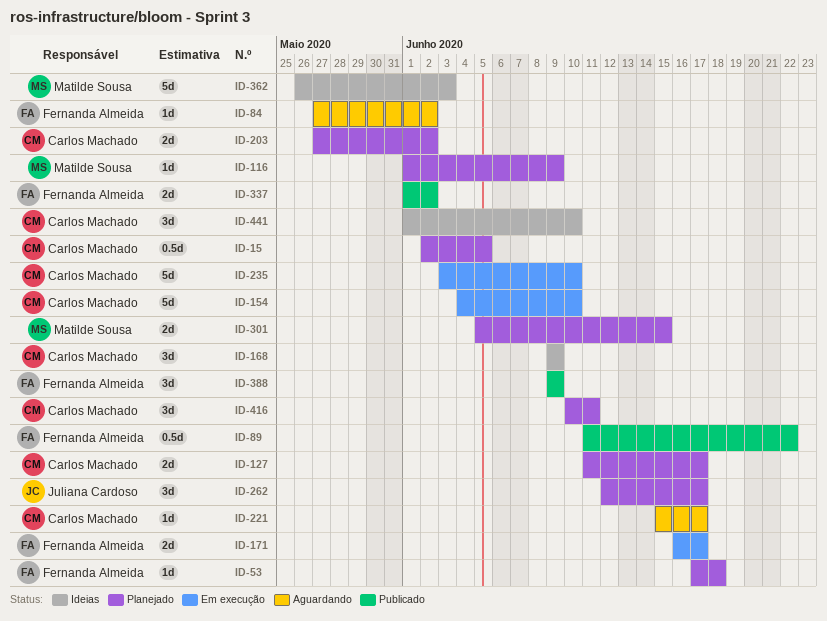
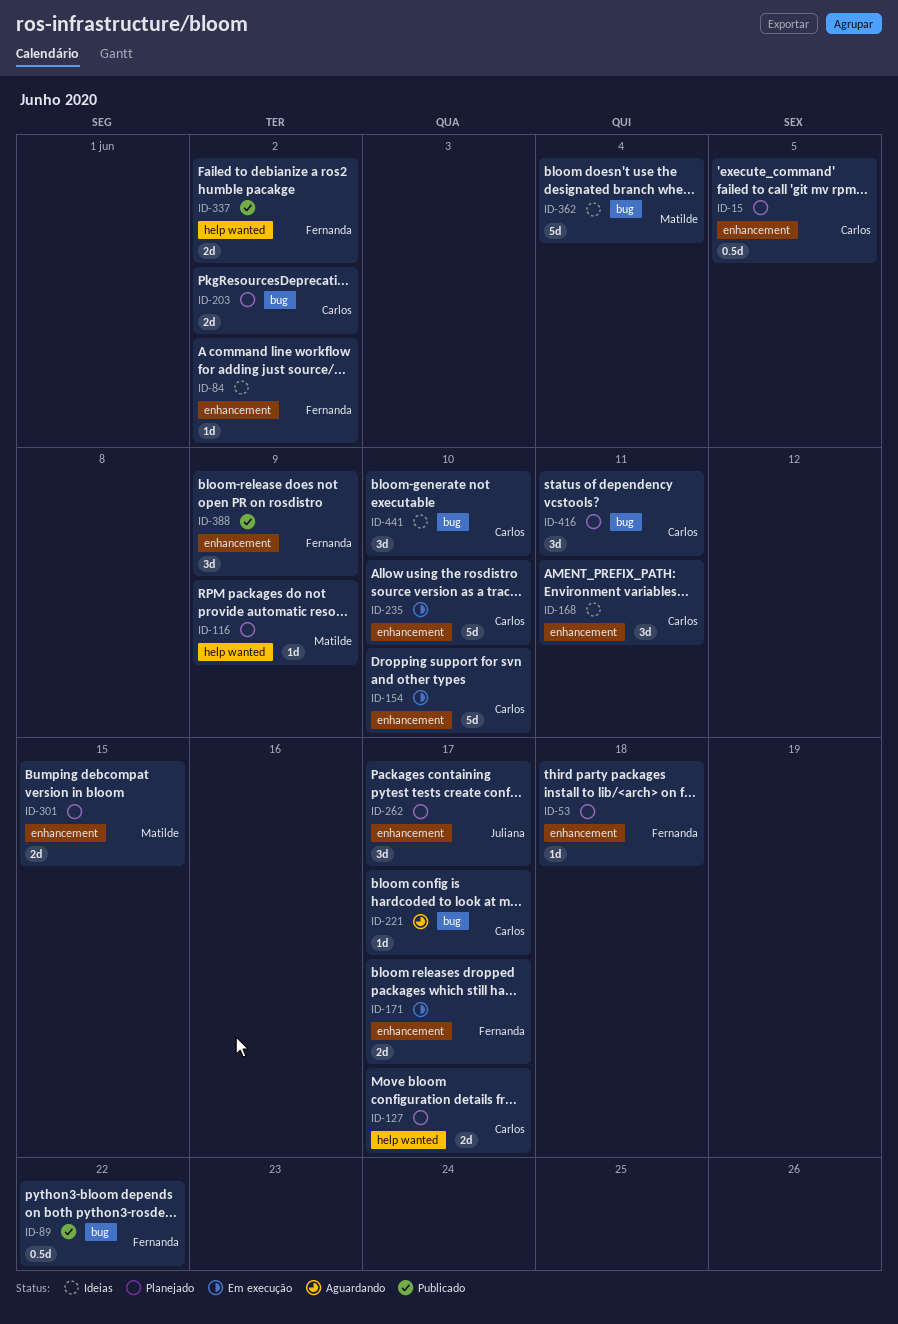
ID-84, status: Aguardando -> Ideias
ID-168, due: Jun 9 -> Jun 11
ID-362, due: Jun 3 -> Jun 4

